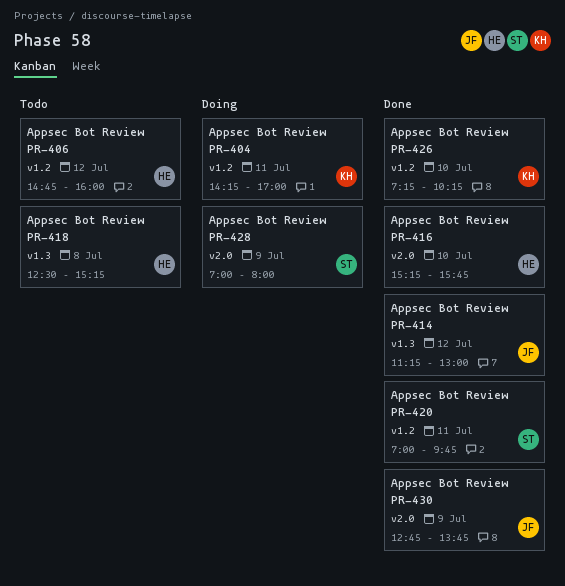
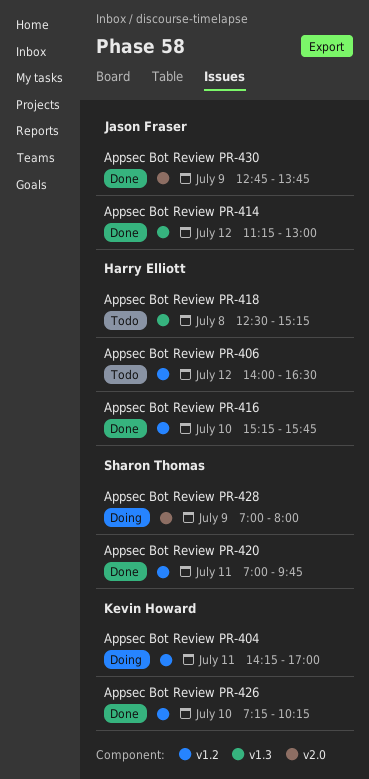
Appsec Bot Review PR-406, begins: 14:45 -> 14:00
Appsec Bot Review PR-406, ends: 16:00 -> 16:30
Appsec Bot Review PR-416, label: v2.0 -> v1.2

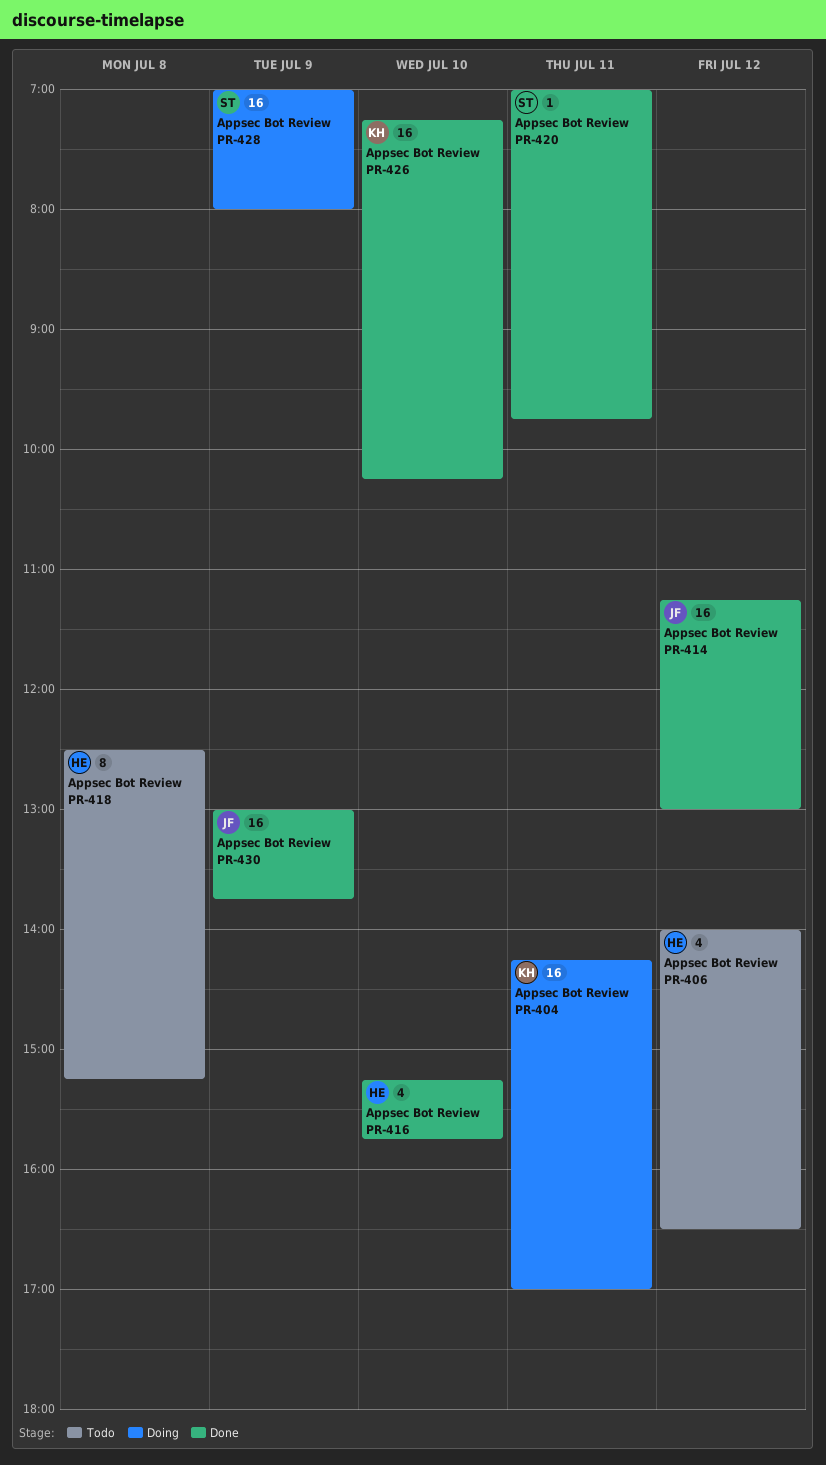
Appsec Bot Review PR-430, begins: 12:45 -> 13:00

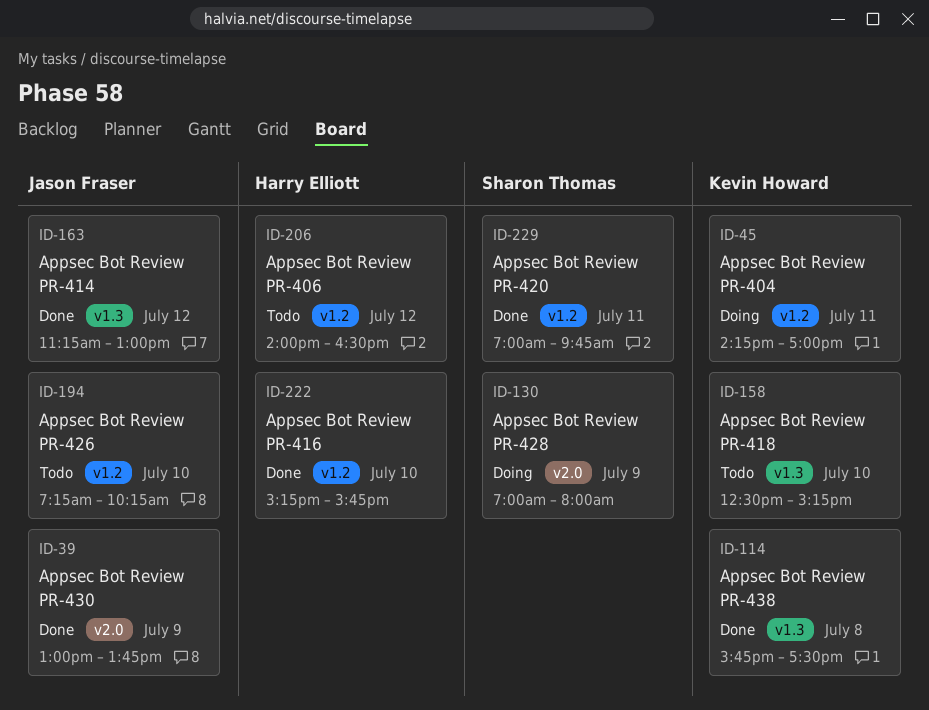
Appsec Bot Review PR-418, owner: Harry Elliott -> Kevin Howard
Appsec Bot Review PR-418, day: Jul 8 -> Jul 10
Appsec Bot Review PR-426, status: Done -> Todo
Appsec Bot Review PR-426, owner: Kevin Howard -> Jason Fraser
Appsec Bot Review PR-438: none -> present

